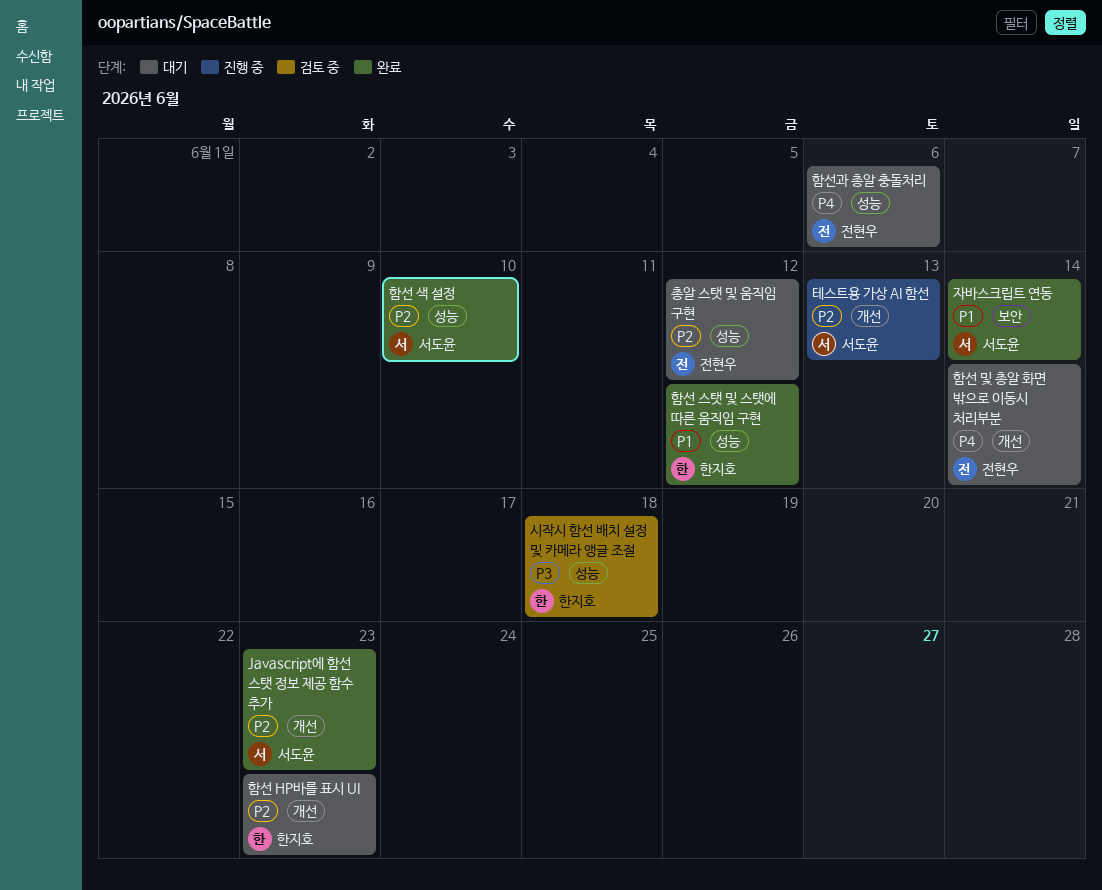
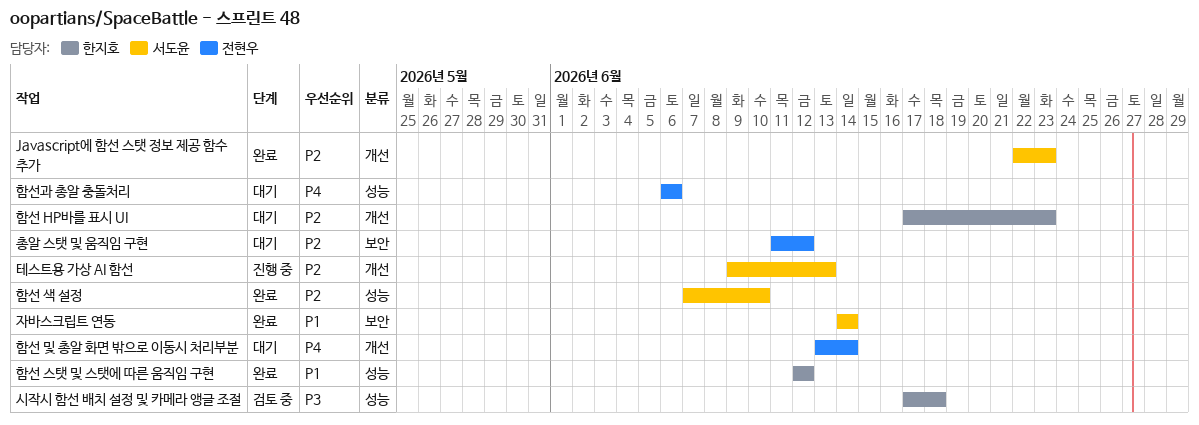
총알 스탯 및 움직임 구현, label: 성능 -> 보안

